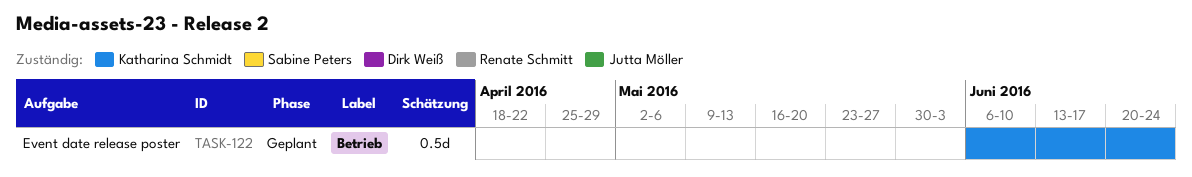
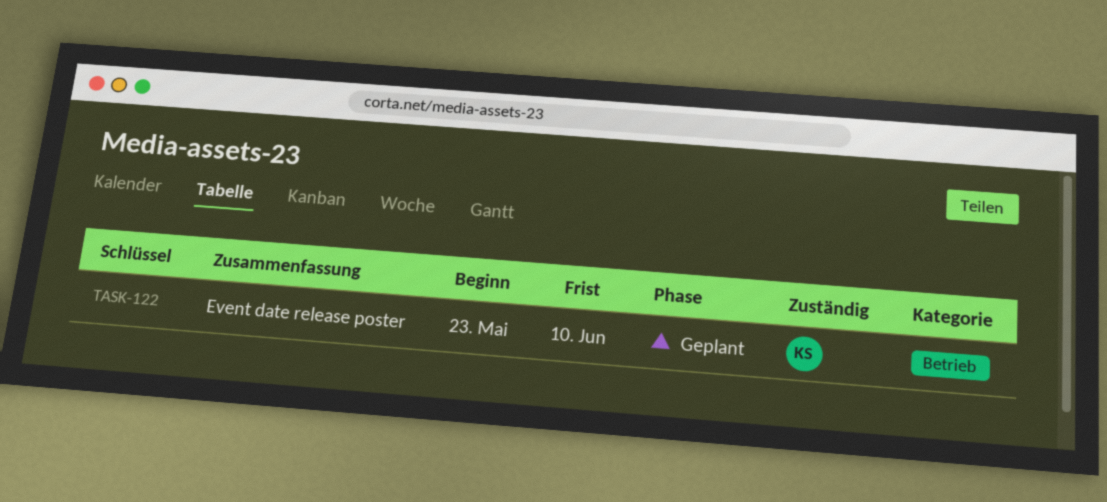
TASK-122, start: Jun 6 -> May 23
TASK-122, due: Jun 24 -> Jun 10

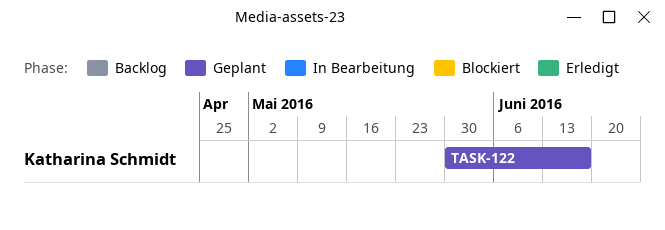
TASK-122, start: May 23 -> May 30
TASK-122, due: Jun 10 -> Jun 17

